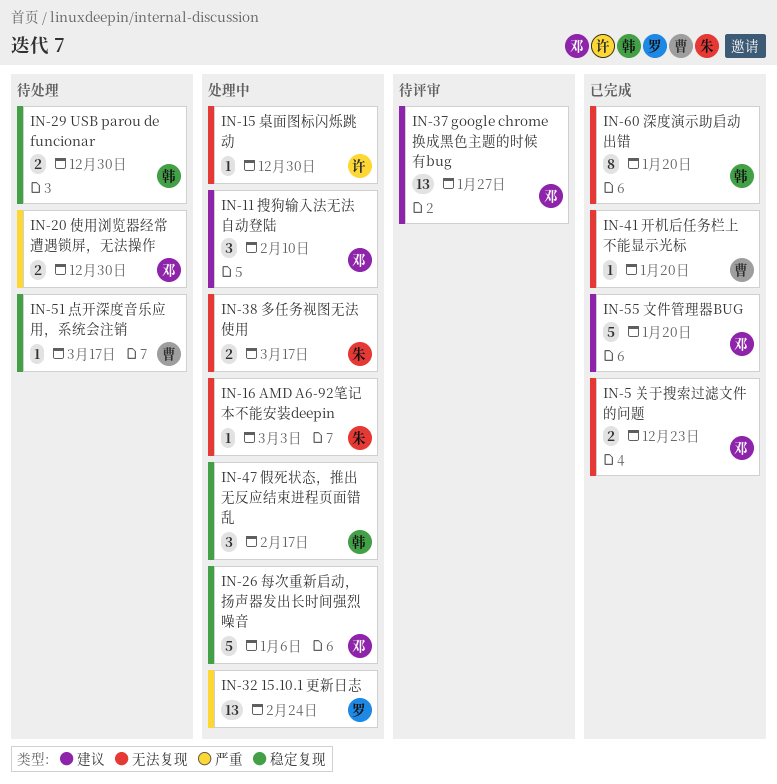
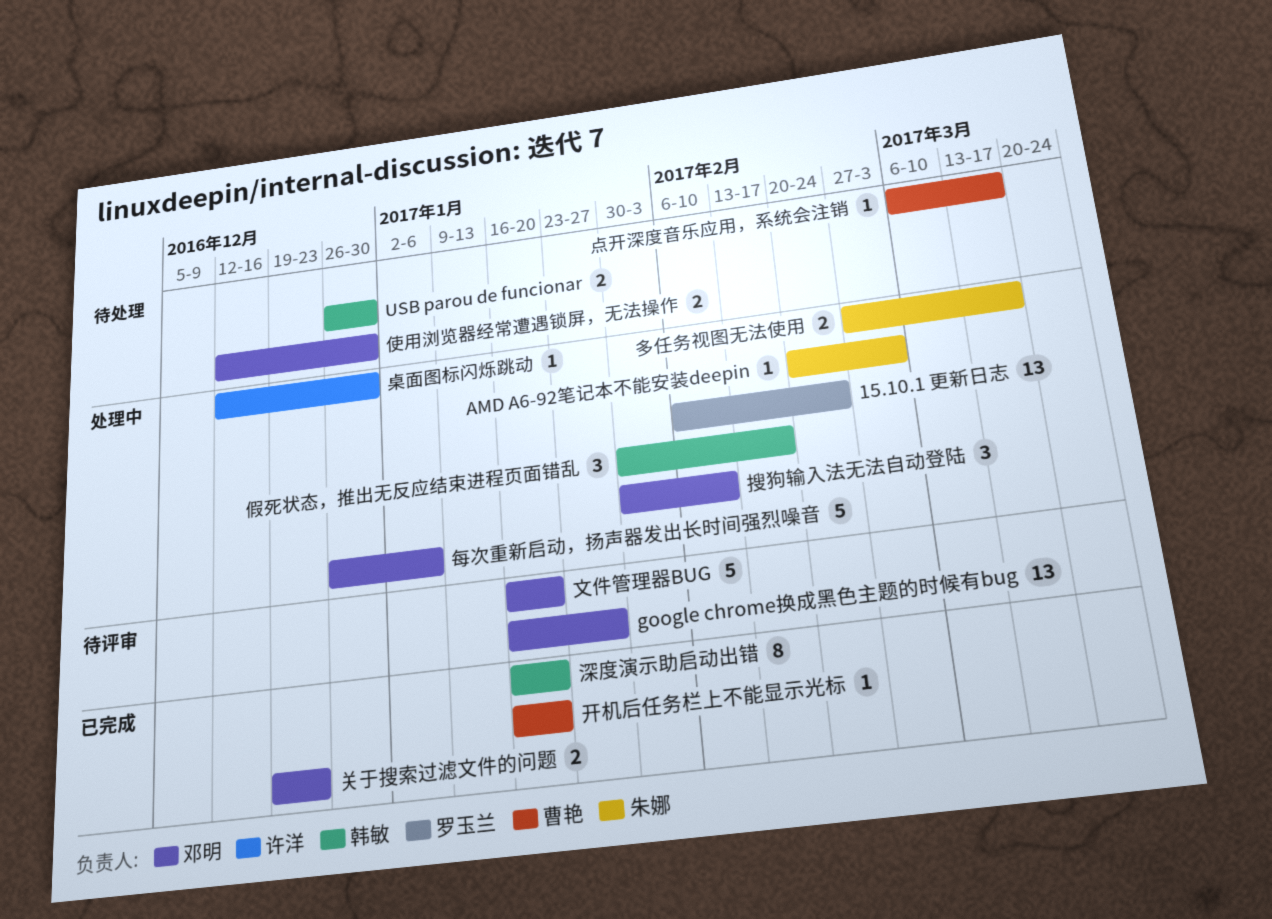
文件管理器BUG, status: 已完成 -> 待评审

